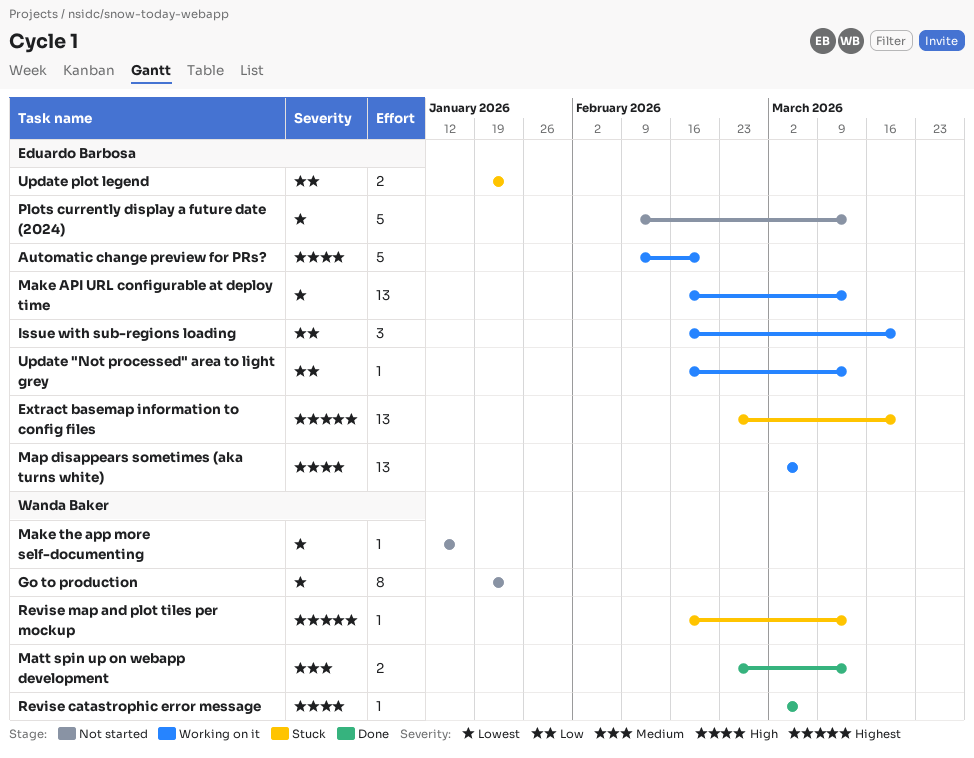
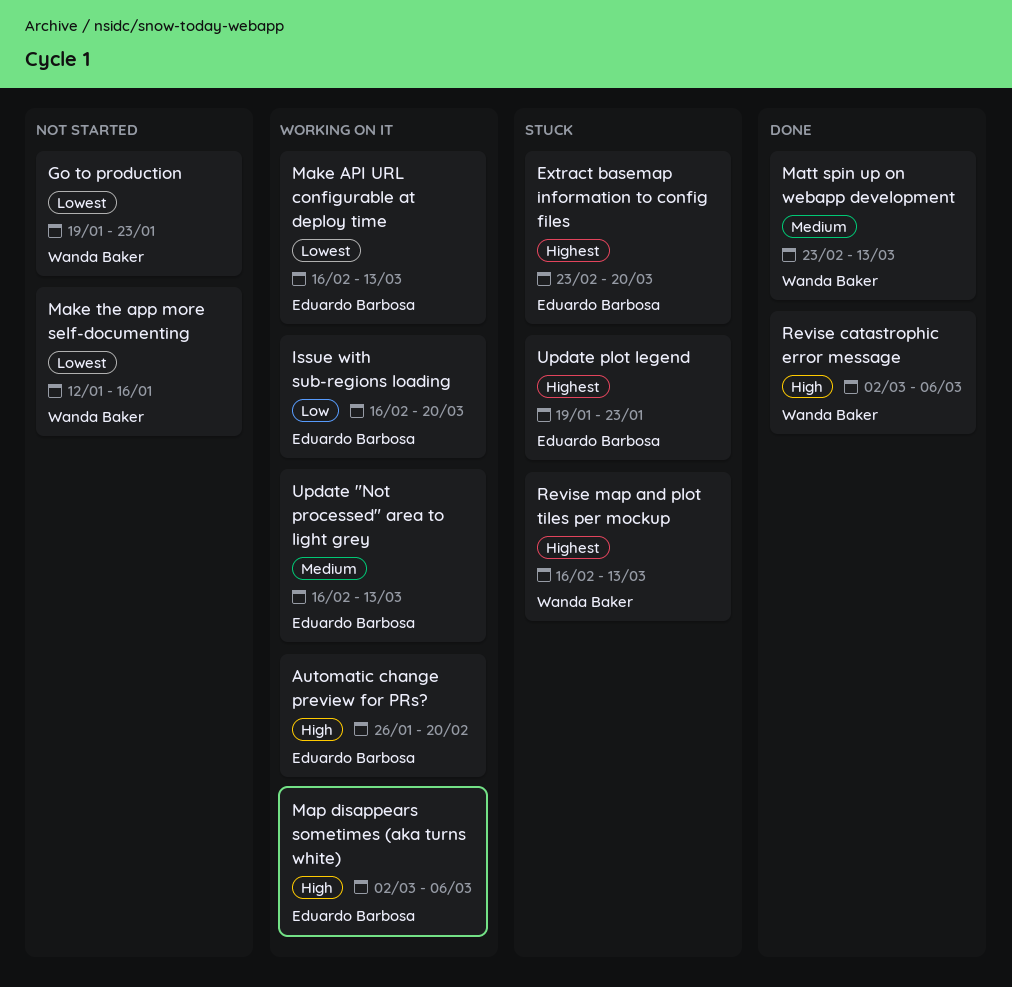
Automatic change preview for PRs?, start: Feb 9 -> Jan 26
Plots currently display a future date (2024): present -> none
Update "Not processed" area to light grey, priority: Low -> Medium
Update plot legend, priority: Low -> Highest

